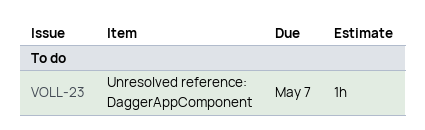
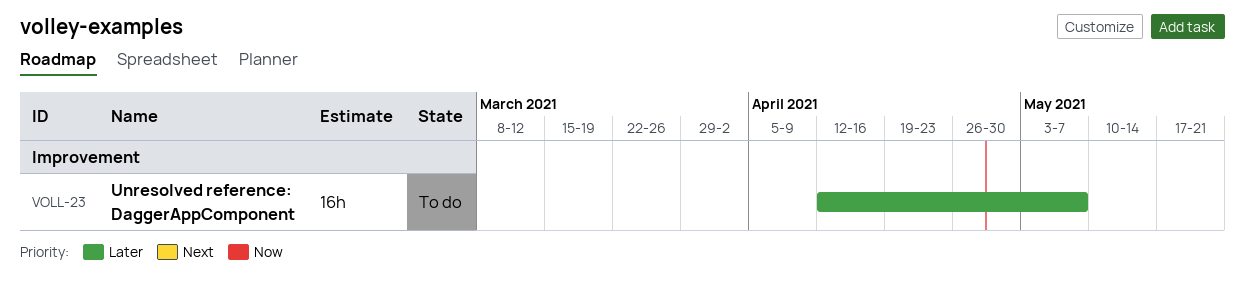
VOLL-23, estimate: 1h -> 16h

